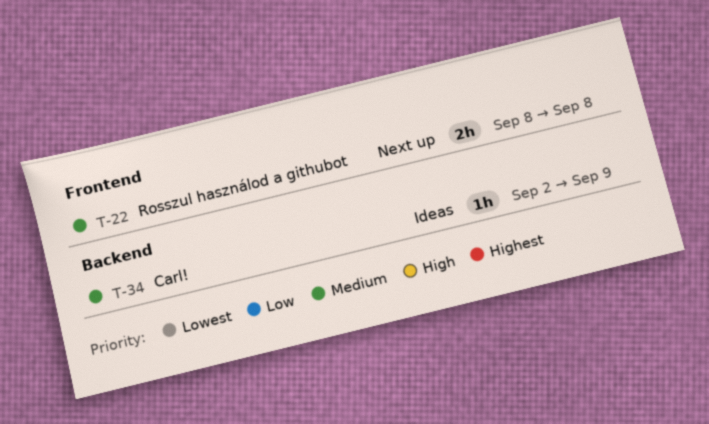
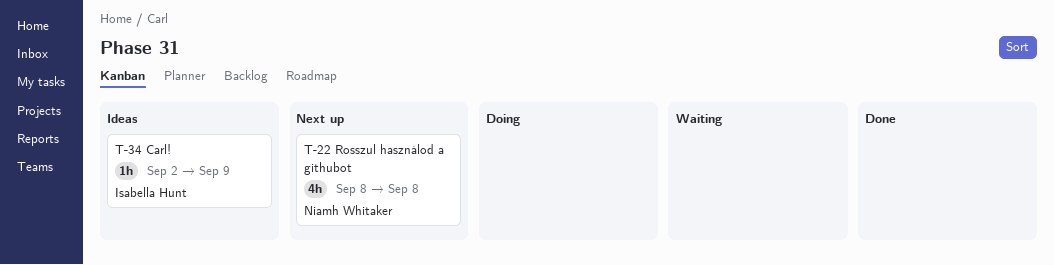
T-22, estimate: 2h -> 4h

